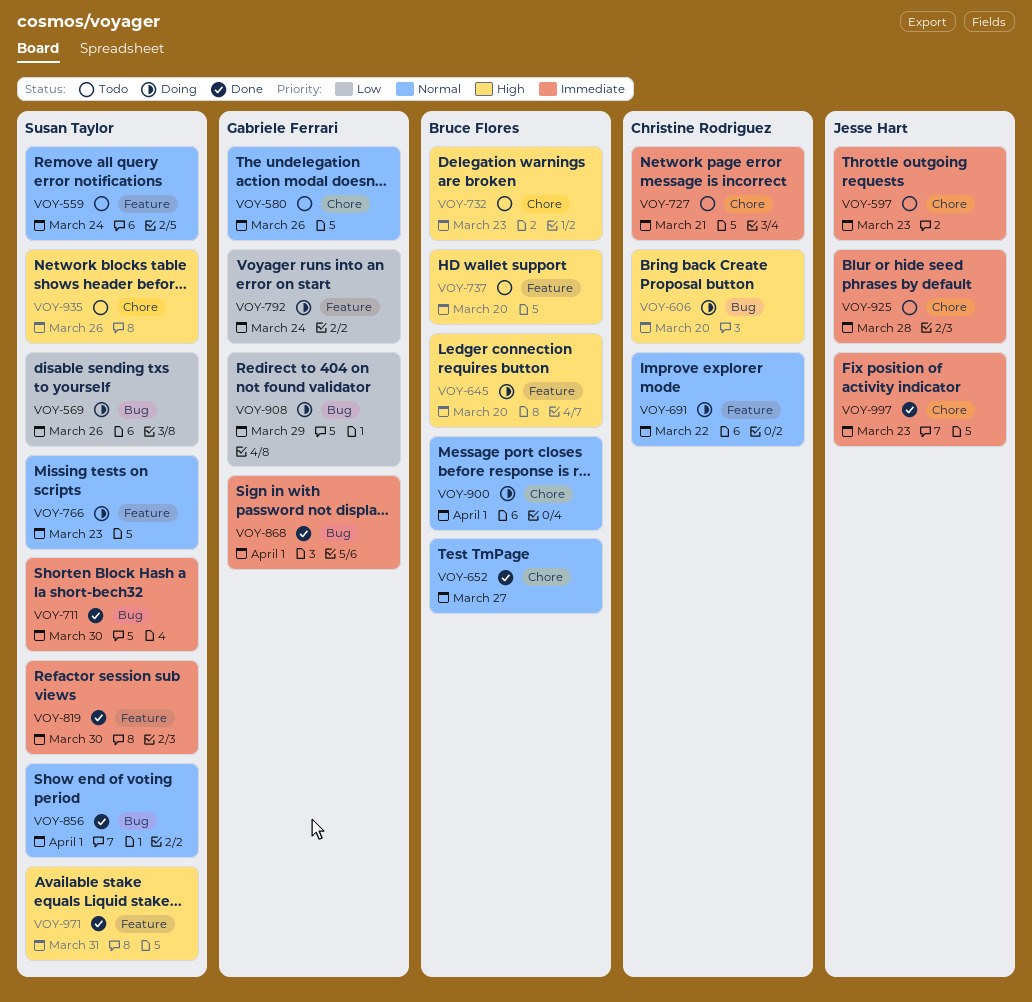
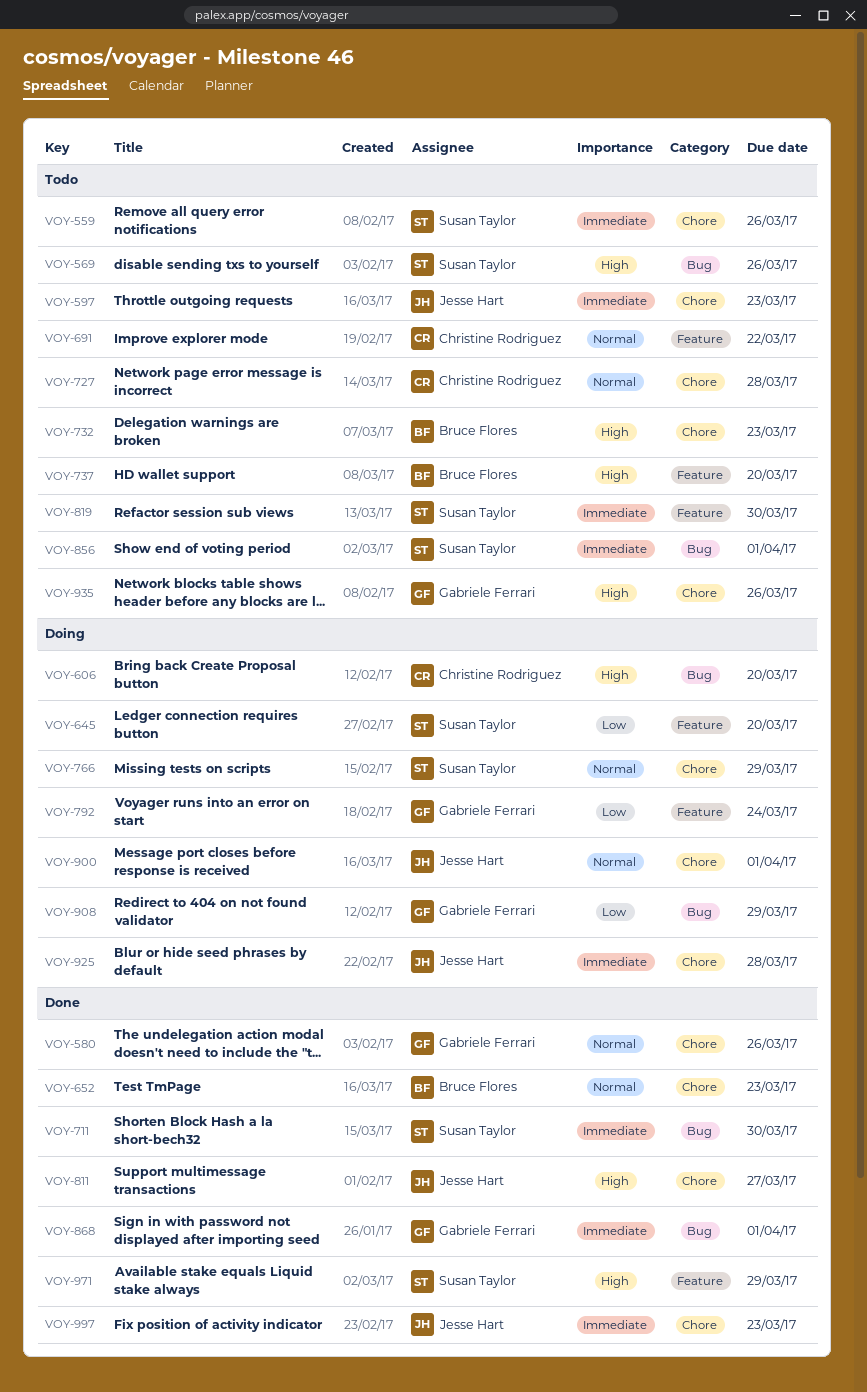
VOY-559, priority: Normal -> Immediate
VOY-559, label: Feature -> Chore
VOY-559, due: Mar 24 -> Mar 26
VOY-569, status: Doing -> Todo
VOY-569, priority: Low -> High
VOY-580, status: Todo -> Done
VOY-645, owner: Bruce Flores -> Susan Taylor
VOY-645, priority: High -> Low
VOY-652, due: Mar 27 -> Mar 23
VOY-691, status: Doing -> Todo
VOY-727, priority: Immediate -> Normal
VOY-727, due: Mar 21 -> Mar 28
VOY-766, label: Feature -> Chore
VOY-766, due: Mar 23 -> Mar 29
VOY-811: none -> present
VOY-819, status: Done -> Todo
VOY-856, status: Done -> Todo
VOY-856, priority: Normal -> Immediate
VOY-900, owner: Bruce Flores -> Jesse Hart
VOY-925, status: Todo -> Doing
VOY-935, owner: Susan Taylor -> Gabriele Ferrari
VOY-971, due: Mar 31 -> Mar 29

